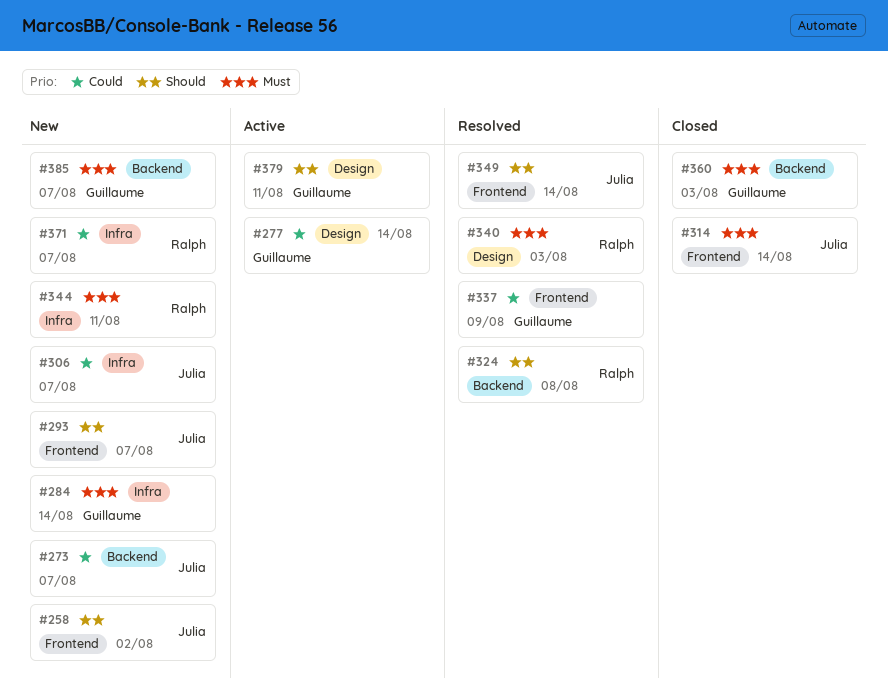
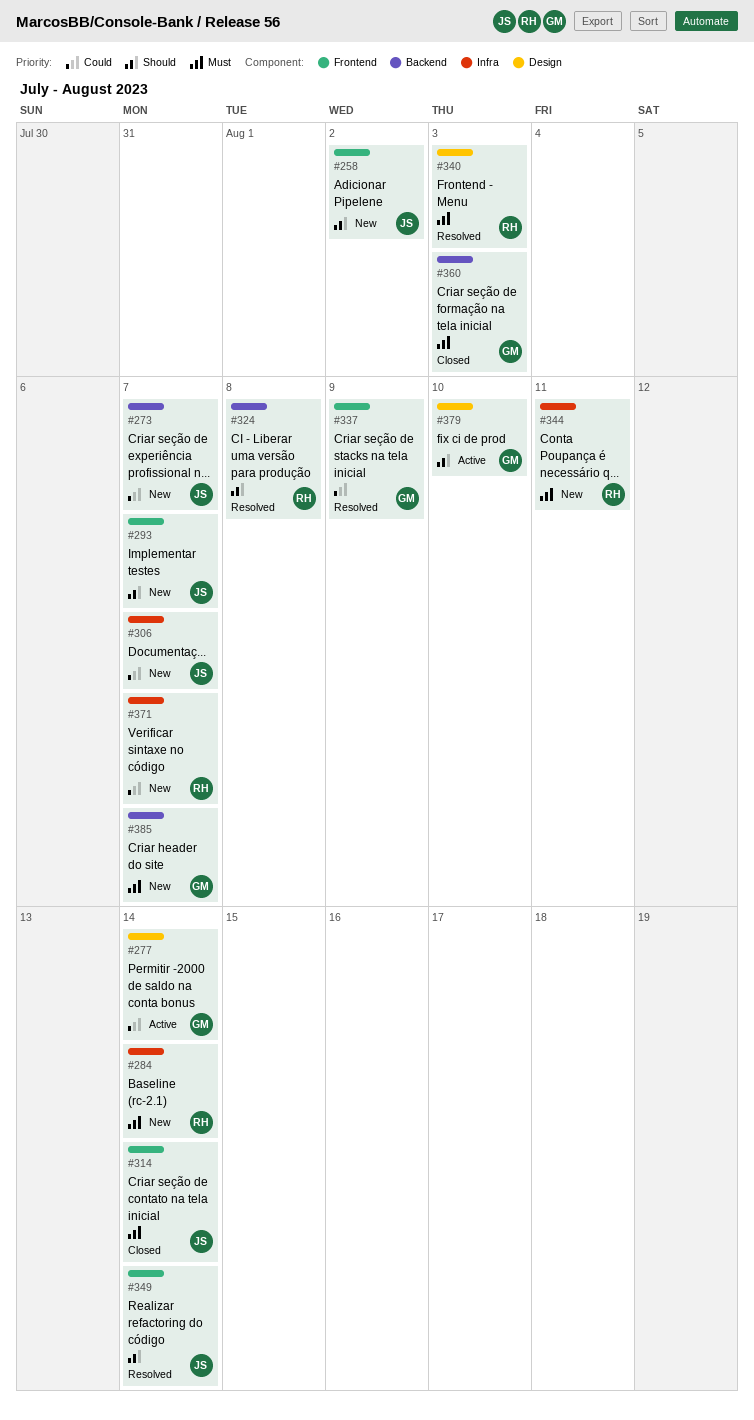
#284, owner: Guillaume -> Ralph
#379, due: Aug 11 -> Aug 10

